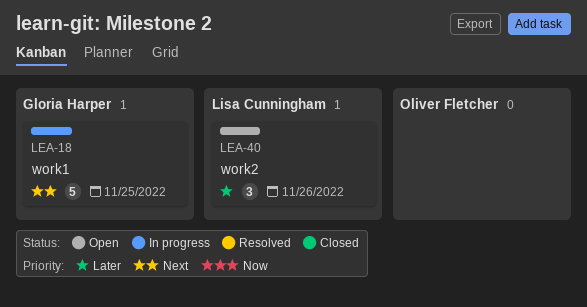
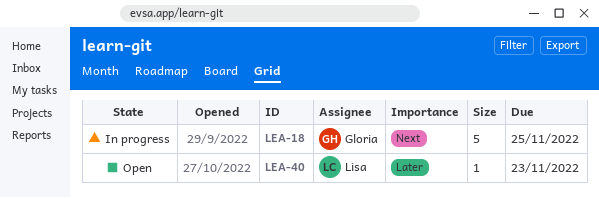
LEA-40, estimate: 3 -> 1
LEA-40, due: Nov 26 -> Nov 23

